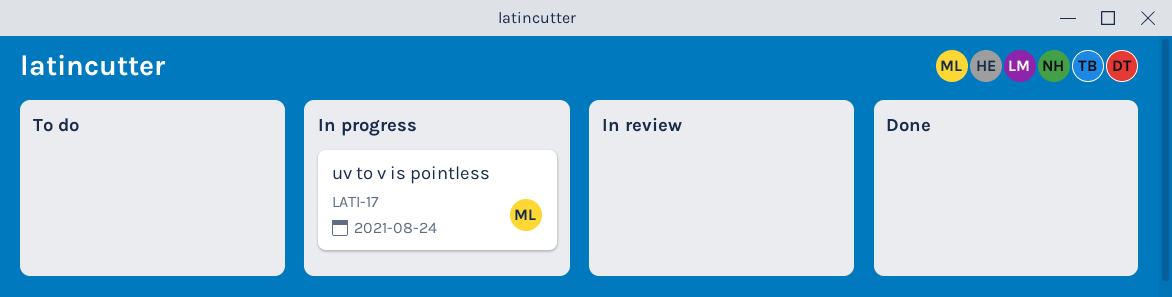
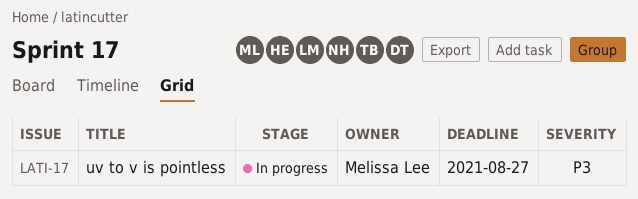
LATI-17, due: Aug 24 -> Aug 27

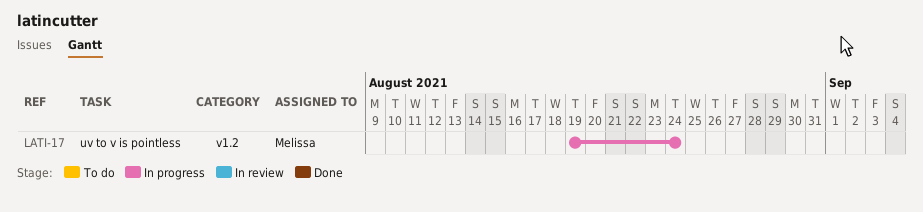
LATI-17, due: Aug 27 -> Aug 24

